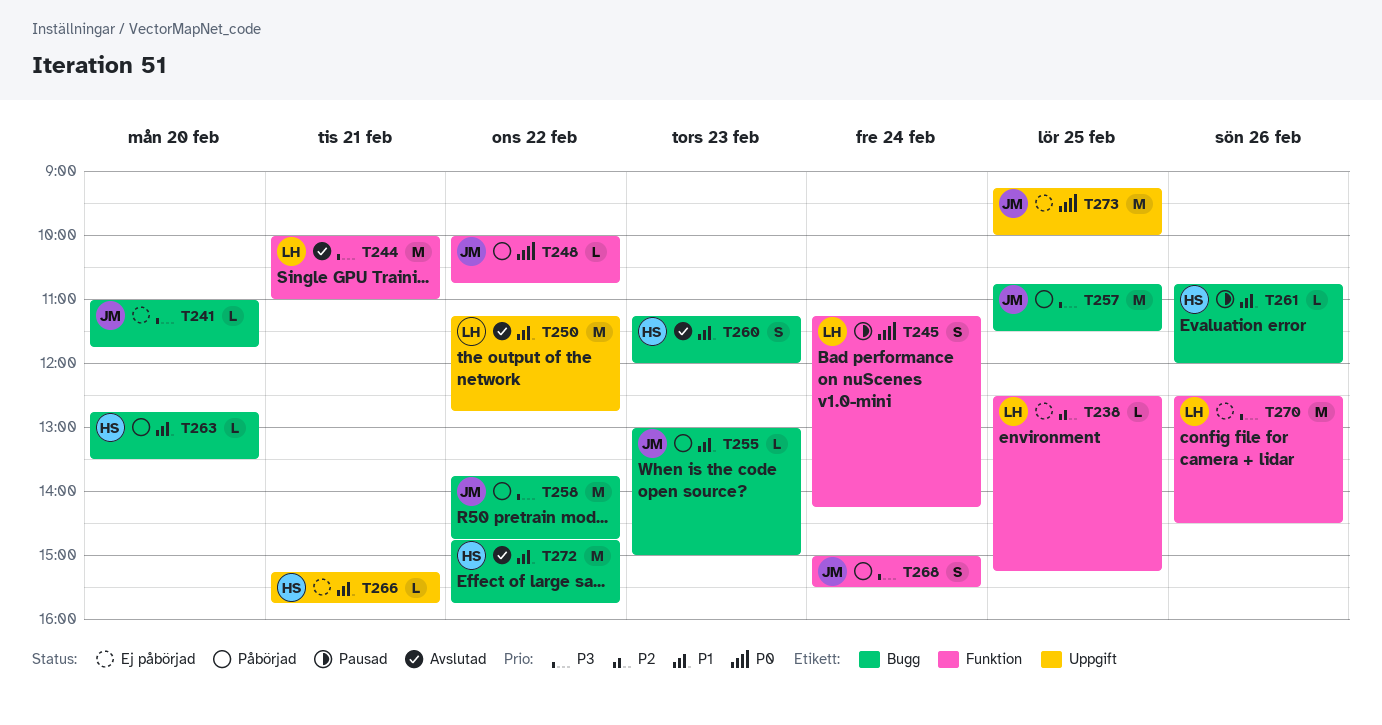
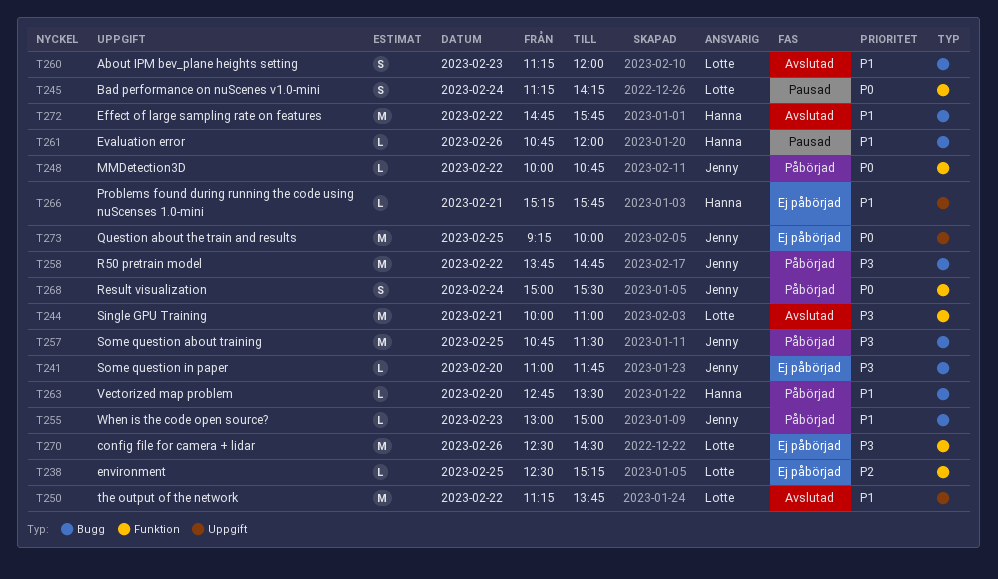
T250, ends: 12:45 -> 13:45
T260, owner: Hanna -> Lotte
T268, priority: P3 -> P0

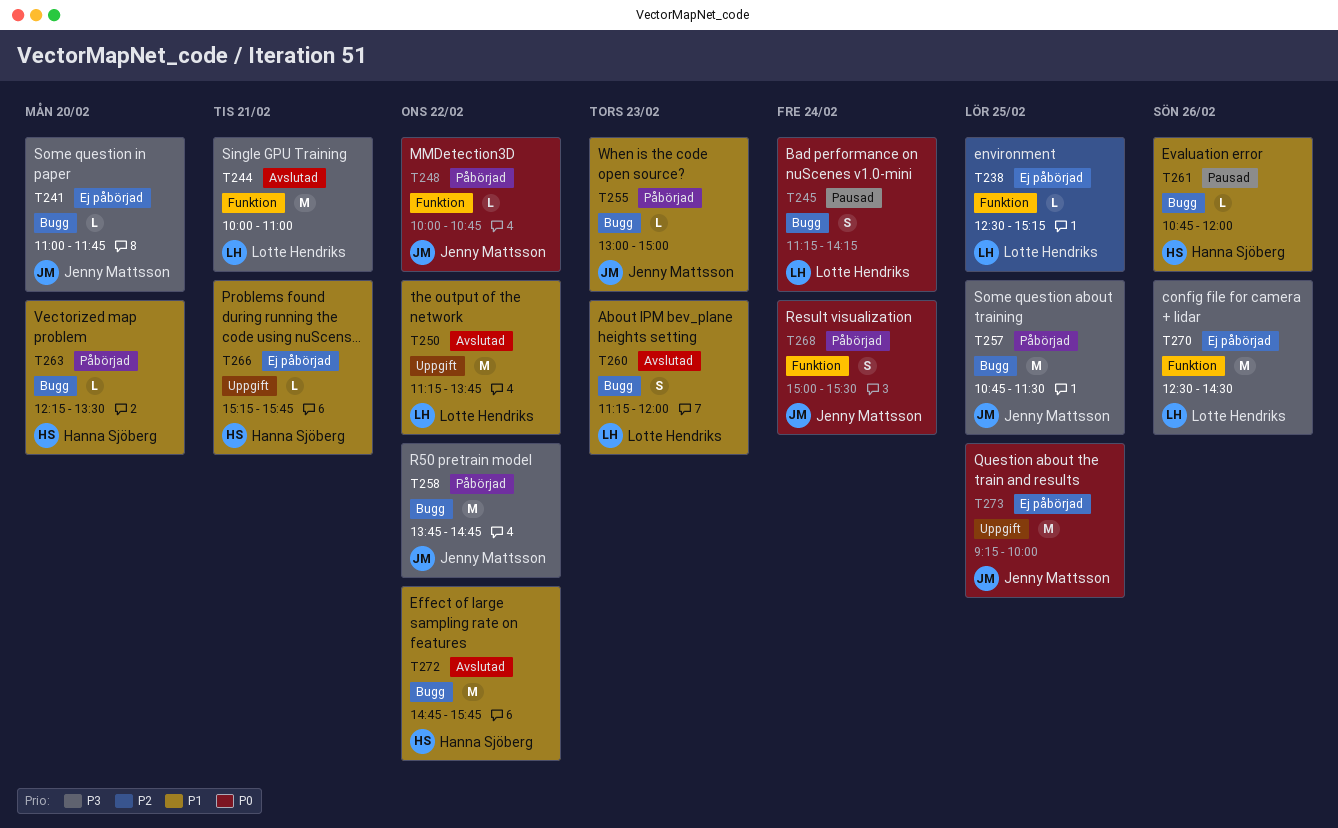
T245, label: Funktion -> Bugg
T263, begins: 12:45 -> 12:15

